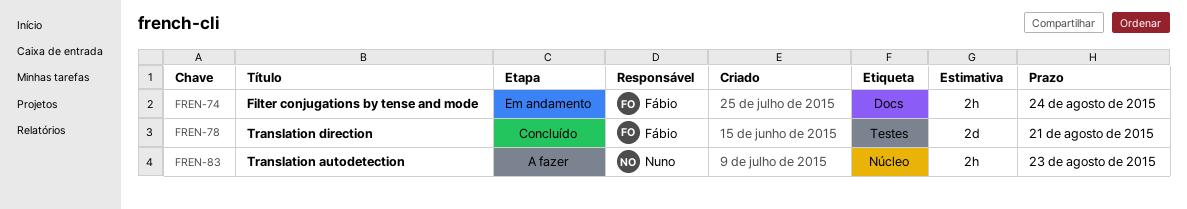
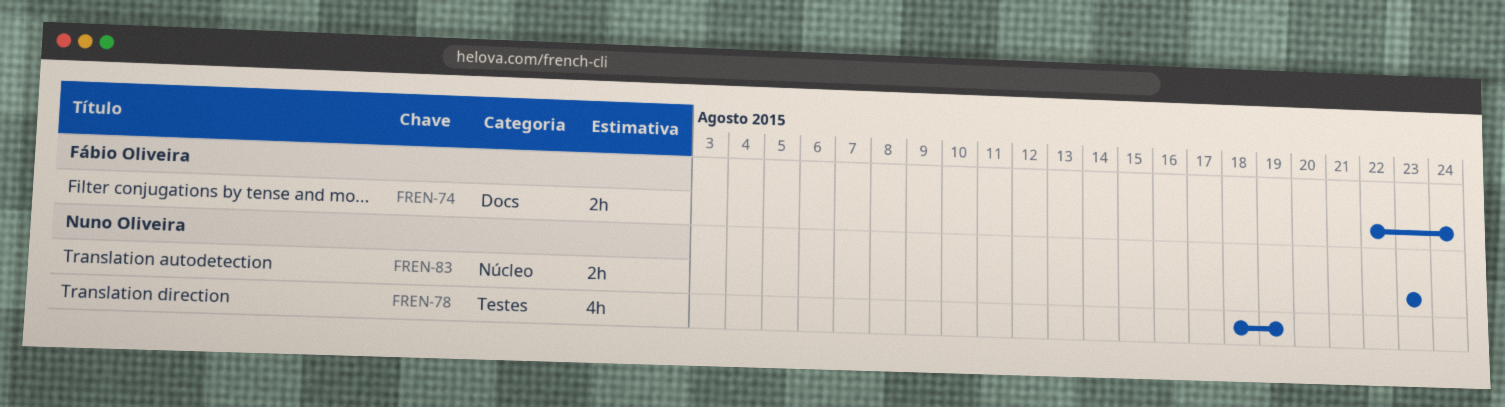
FREN-78, owner: Fábio Oliveira -> Nuno Oliveira
FREN-78, estimate: 2d -> 4h
FREN-78, due: Aug 21 -> Aug 19

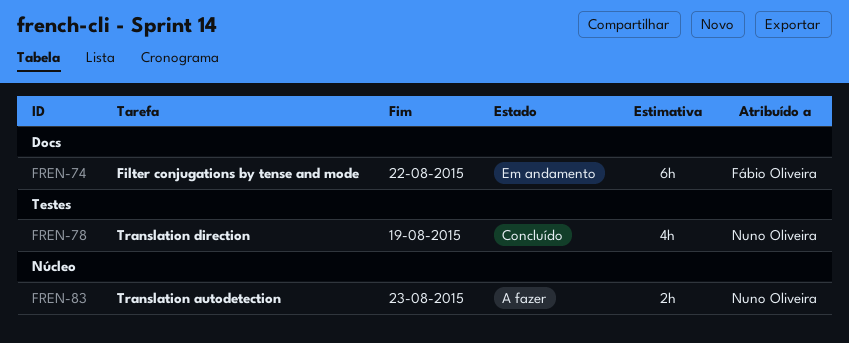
FREN-74, estimate: 2h -> 6h
FREN-74, due: Aug 24 -> Aug 22

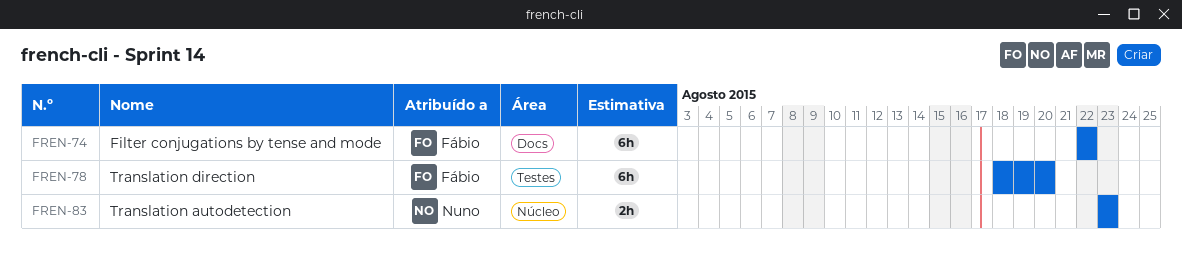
FREN-78, owner: Nuno Oliveira -> Fábio Oliveira
FREN-78, estimate: 4h -> 6h
FREN-78, due: Aug 19 -> Aug 20

